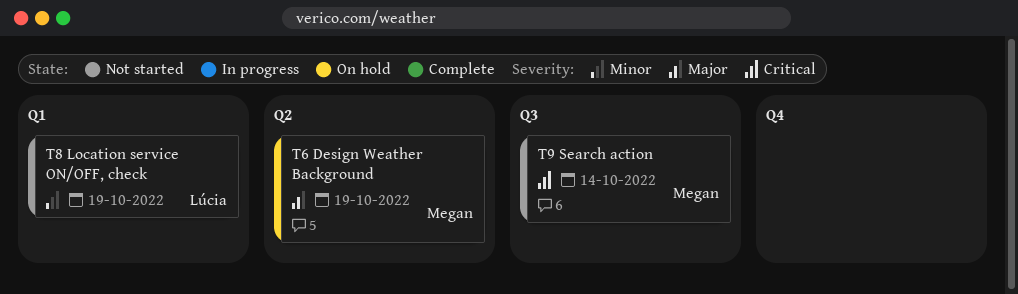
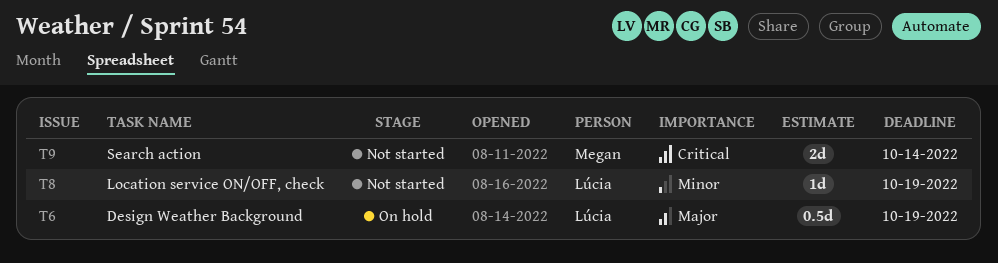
T6, owner: Megan -> Lúcia

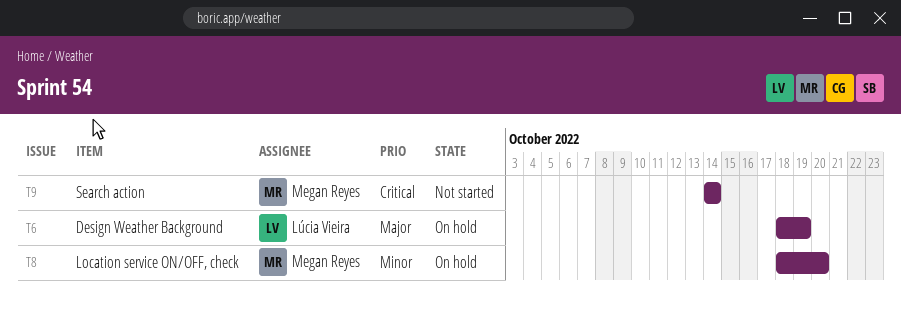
T8, status: Not started -> On hold
T8, owner: Lúcia Vieira -> Megan Reyes
T8, due: Oct 19 -> Oct 20

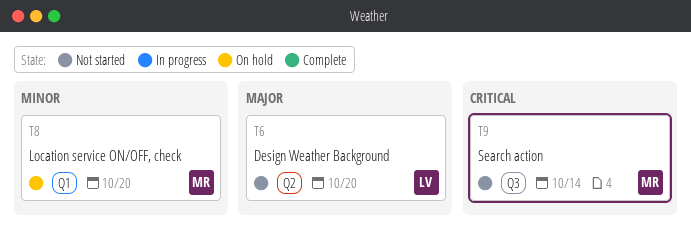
T6, status: On hold -> Not started
T6, due: Oct 19 -> Oct 20

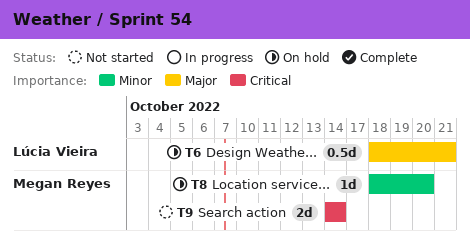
T6, status: Not started -> On hold
T6, due: Oct 20 -> Oct 21

